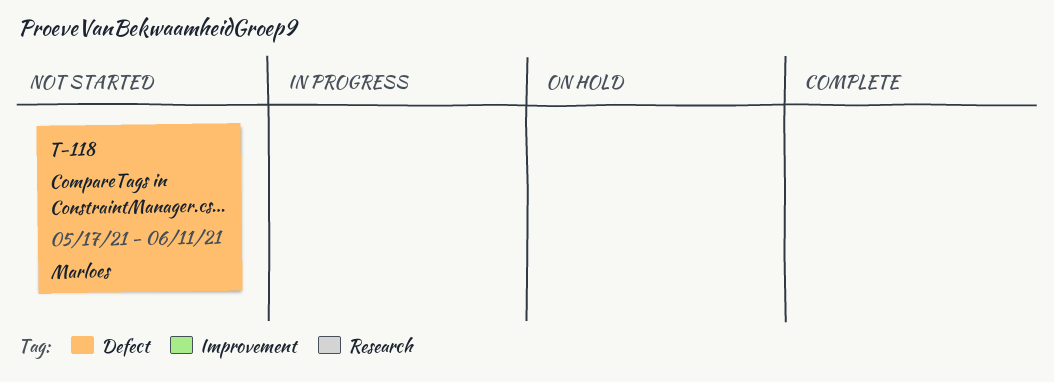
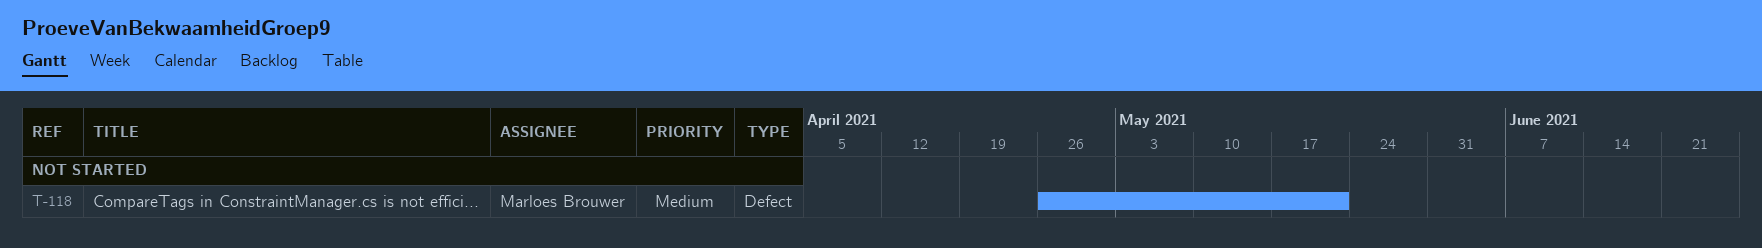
T-118, start: May 17 -> Apr 26
T-118, due: Jun 11 -> May 21

